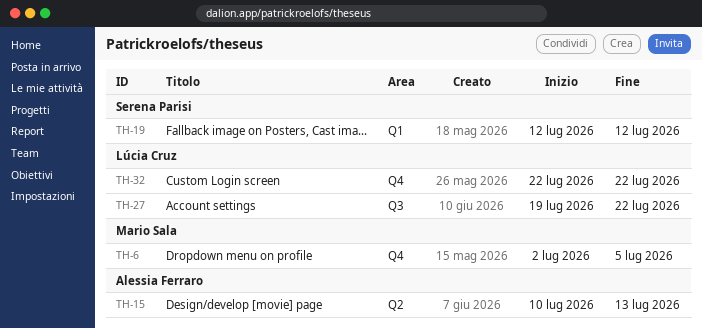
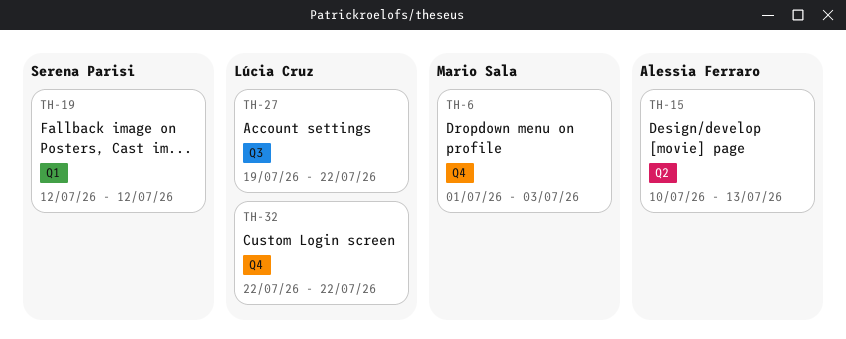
TH-6, start: Jul 2 -> Jul 1
TH-6, due: Jul 5 -> Jul 3

